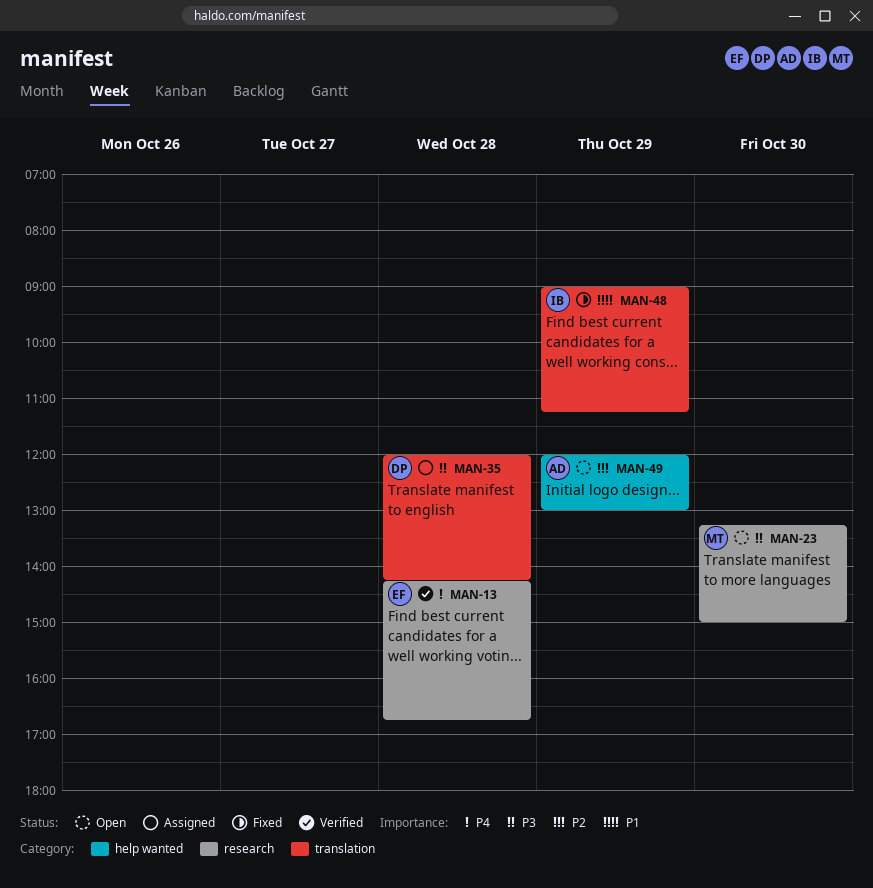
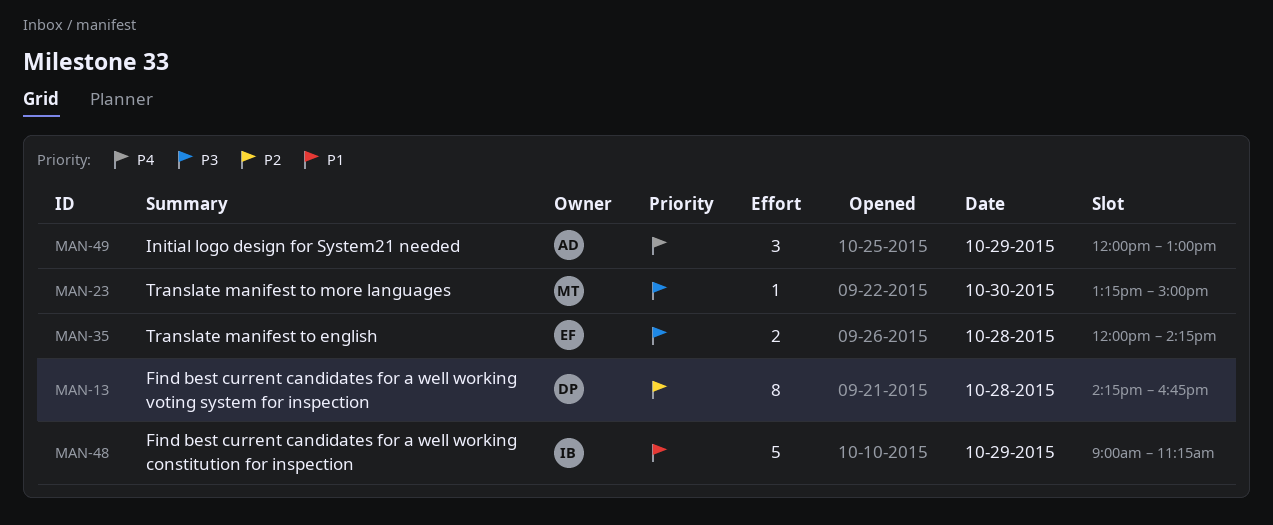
MAN-13, owner: EF -> DP
MAN-13, priority: P4 -> P2
MAN-35, owner: DP -> EF
MAN-49, priority: P2 -> P4

